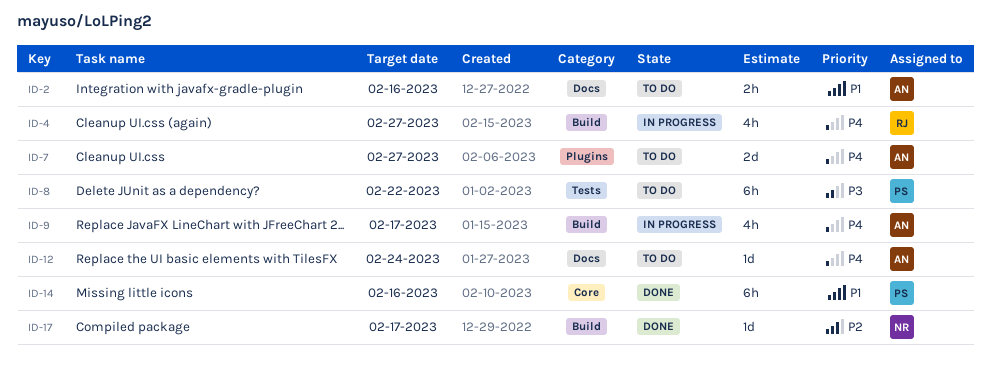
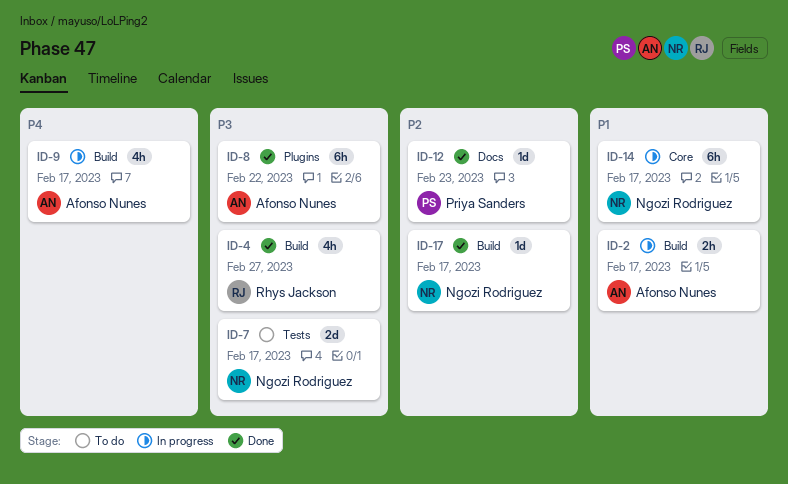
ID-2, status: To do -> In progress
ID-2, label: Docs -> Build
ID-2, due: Feb 16 -> Feb 17
ID-4, status: In progress -> Done
ID-4, priority: P4 -> P3
ID-7, owner: Afonso Nunes -> Ngozi Rodriguez
ID-7, priority: P4 -> P3
ID-7, label: Plugins -> Tests
ID-7, due: Feb 27 -> Feb 17
ID-8, status: To do -> Done
ID-8, owner: Priya Sanders -> Afonso Nunes
ID-8, label: Tests -> Plugins
ID-12, status: To do -> Done
ID-12, owner: Afonso Nunes -> Priya Sanders
ID-12, priority: P4 -> P2
ID-12, due: Feb 24 -> Feb 23
ID-14, status: Done -> In progress
ID-14, owner: Priya Sanders -> Ngozi Rodriguez
ID-14, due: Feb 16 -> Feb 17

